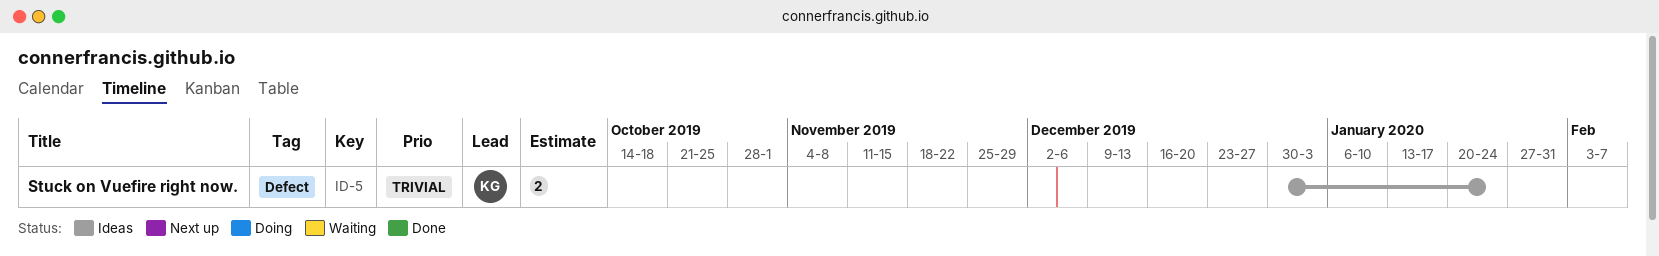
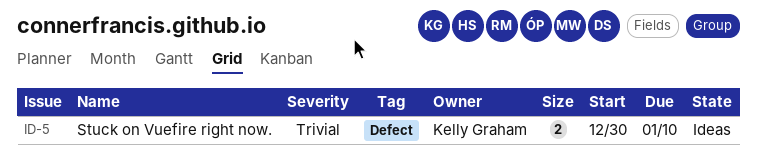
ID-5, due: Jan 24 -> Jan 10

